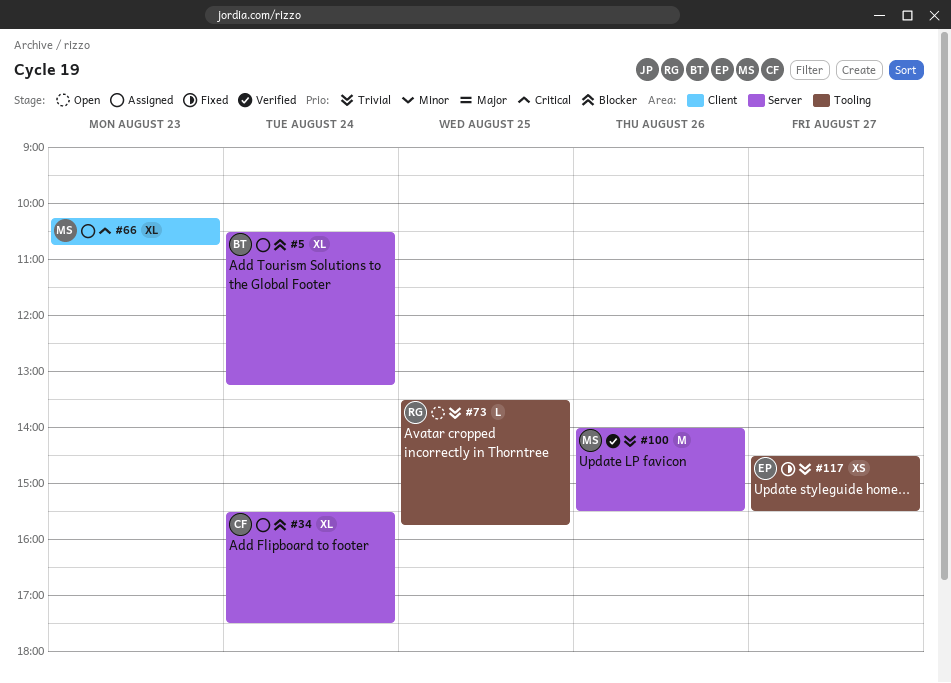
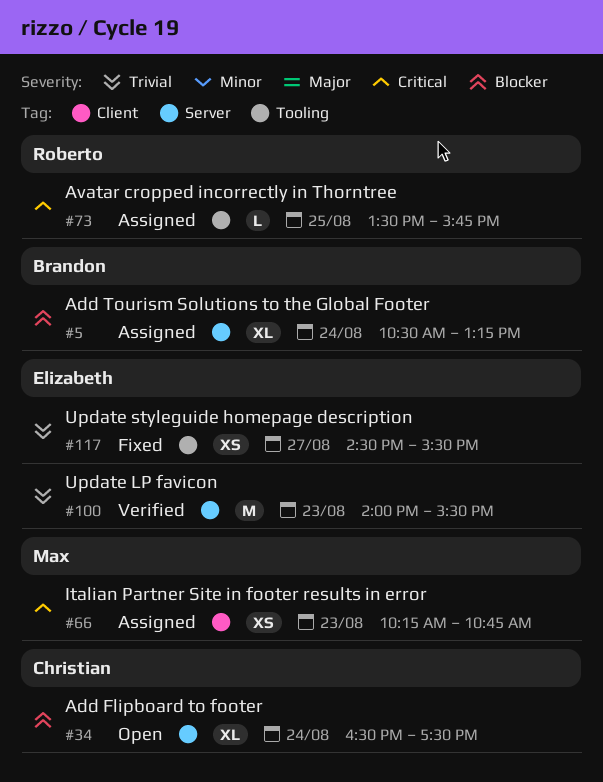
#34, status: Assigned -> Open
#34, begins: 15:30 -> 16:30
#66, estimate: XL -> XS
#73, status: Open -> Assigned
#73, priority: Trivial -> Critical
#100, owner: Max -> Elizabeth
#100, day: Aug 26 -> Aug 23

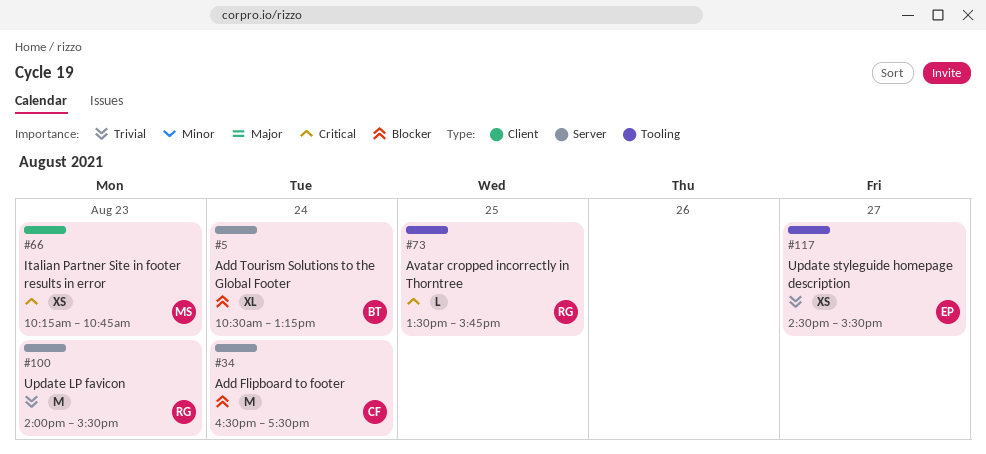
#34, estimate: XL -> M
#100, owner: Elizabeth -> Roberto

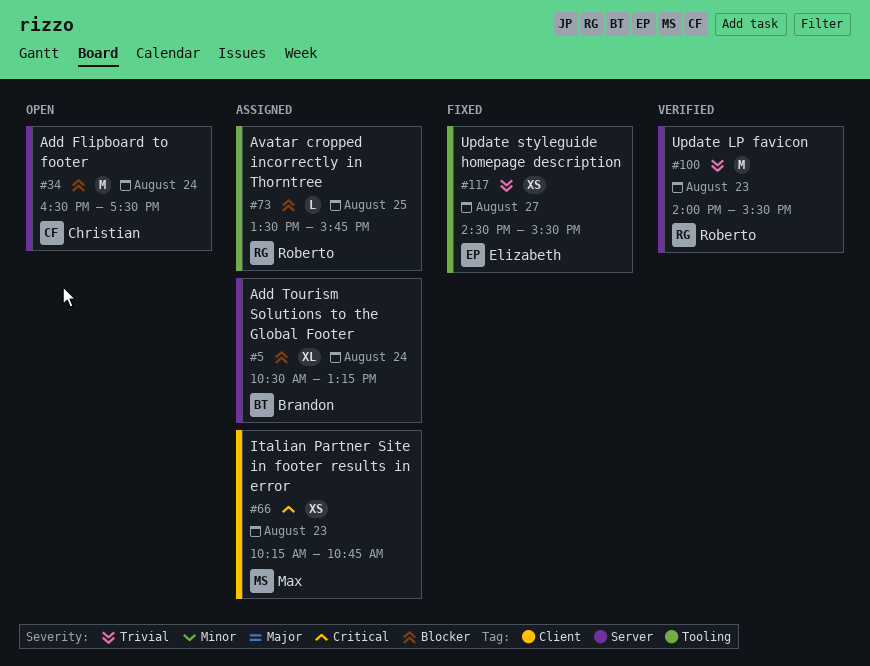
#73, priority: Critical -> Blocker

